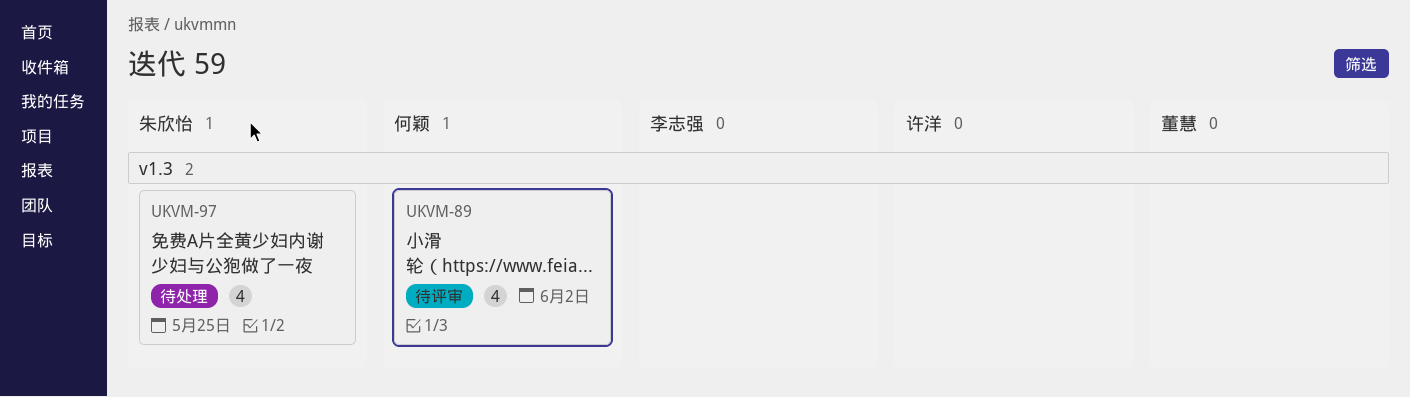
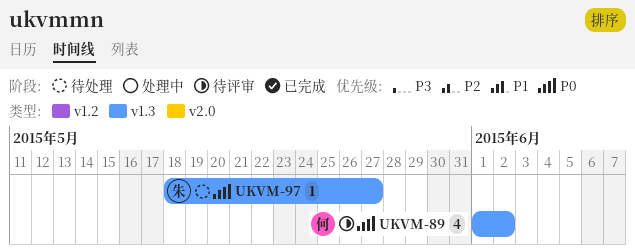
UKVM-97, estimate: 4 -> 1
UKVM-97, due: May 25 -> May 27

